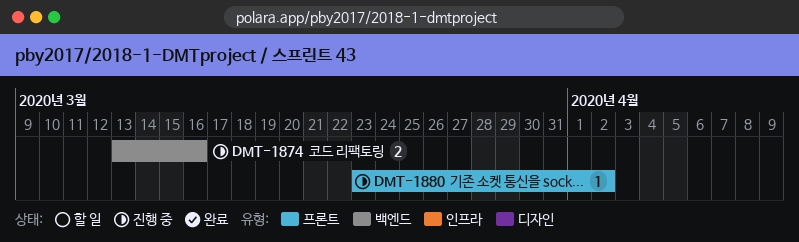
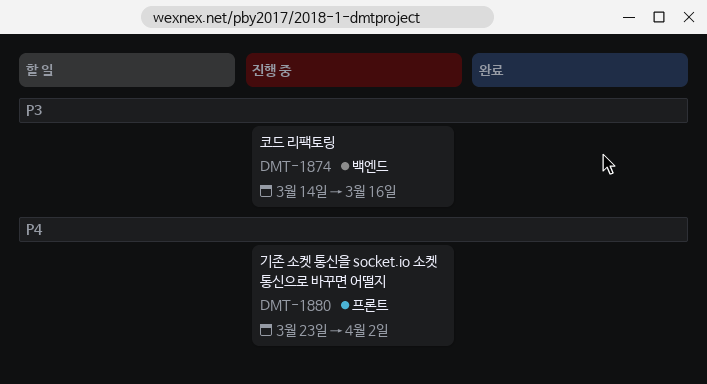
DMT-1874, start: Mar 13 -> Mar 14

